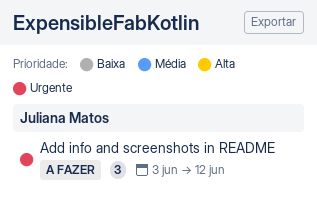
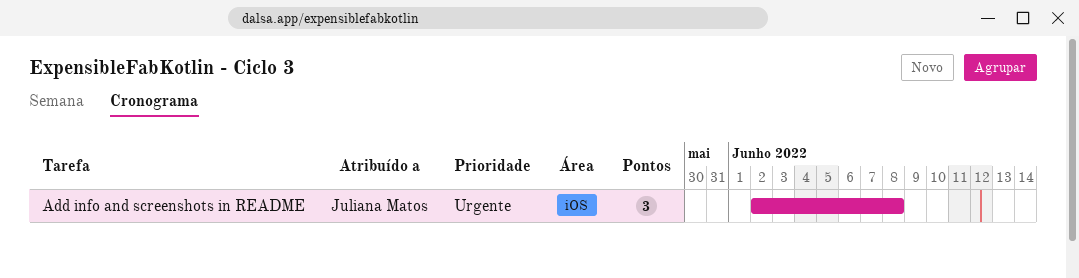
Add info and screenshots in README, start: Jun 3 -> Jun 2
Add info and screenshots in README, due: Jun 12 -> Jun 8

